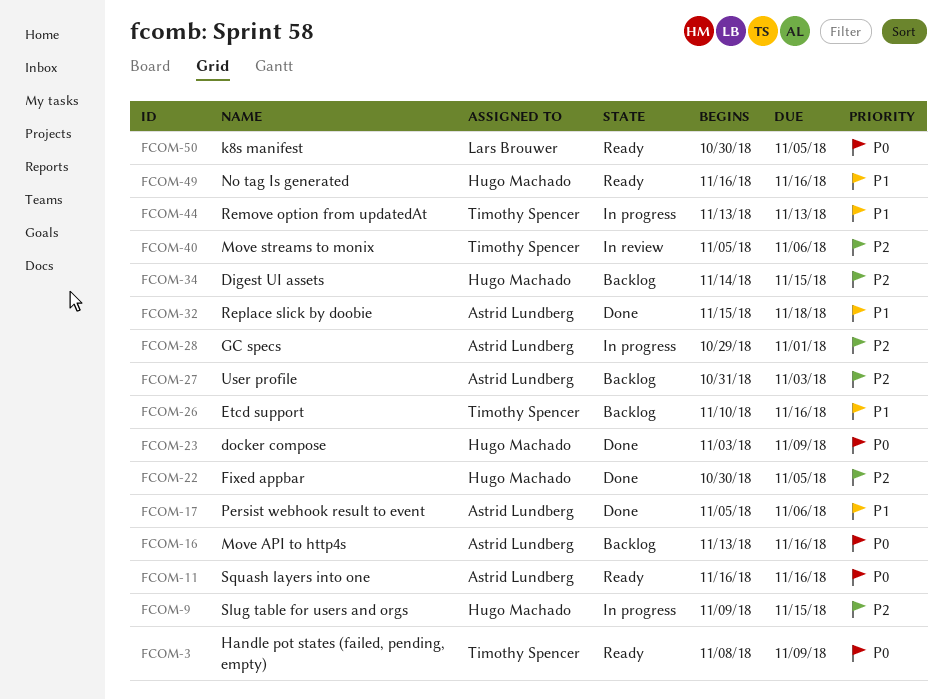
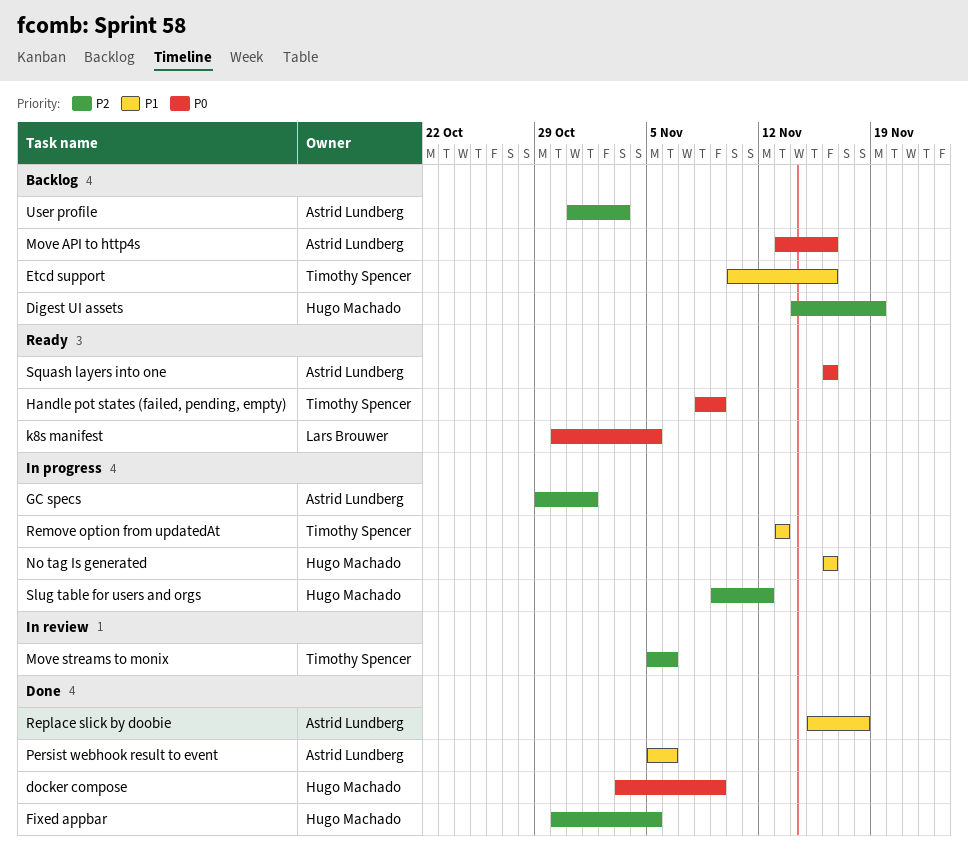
Digest UI assets, due: Nov 15 -> Nov 19
No tag Is generated, status: Ready -> In progress
Slug table for users and orgs, due: Nov 15 -> Nov 12

